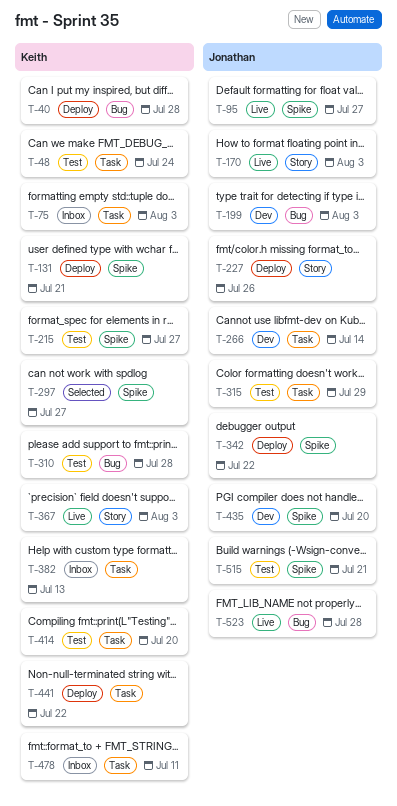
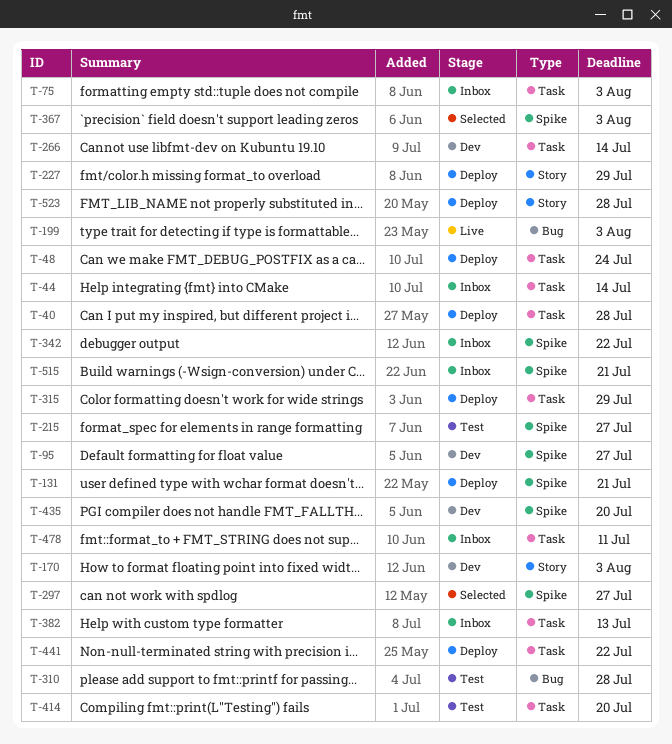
T-40, label: Bug -> Task
T-44: none -> present
T-48, status: Test -> Deploy
T-95, status: Live -> Dev
T-170, status: Live -> Dev
T-199, status: Dev -> Live
T-227, due: Jul 26 -> Jul 29
T-315, status: Test -> Deploy
T-342, status: Deploy -> Inbox
T-367, status: Live -> Selected
T-367, label: Story -> Spike
T-515, status: Test -> Inbox
T-523, status: Live -> Deploy
T-523, label: Bug -> Story

